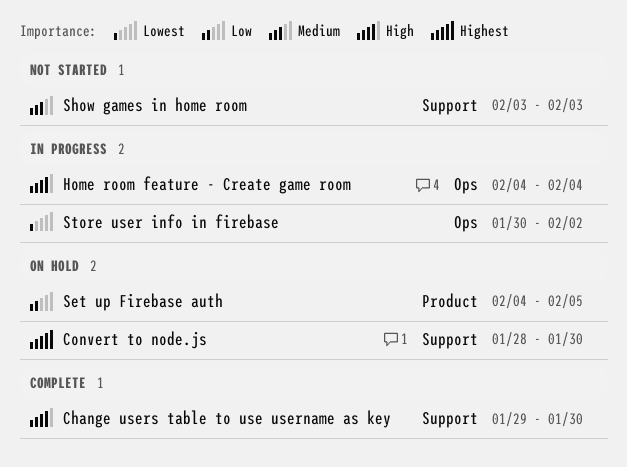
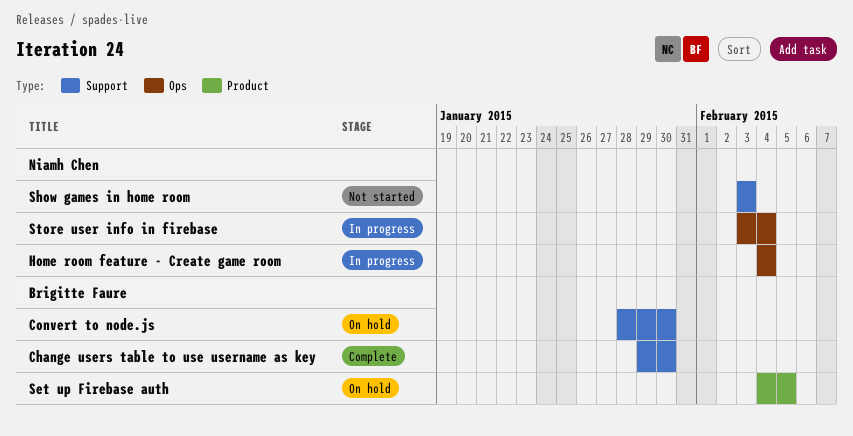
Store user info in firebase, start: Jan 30 -> Feb 3
Store user info in firebase, due: Feb 2 -> Feb 4

